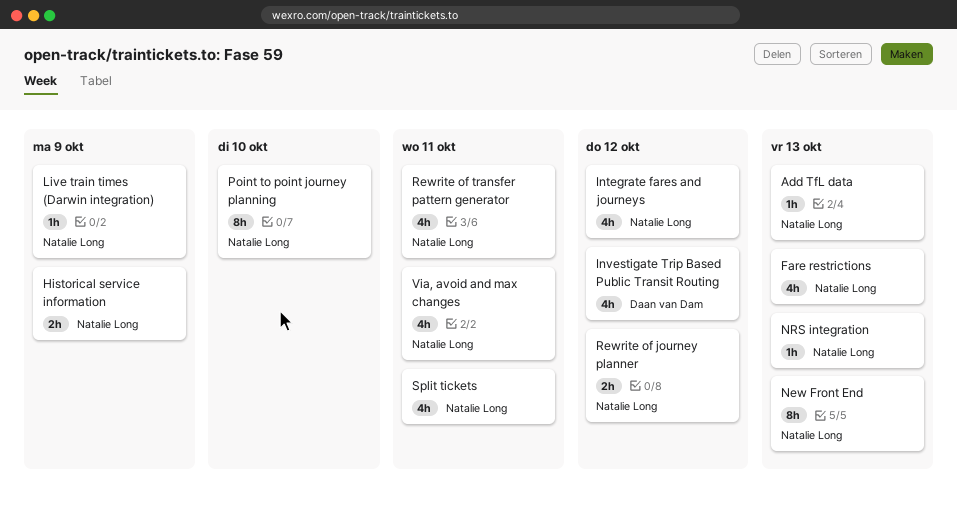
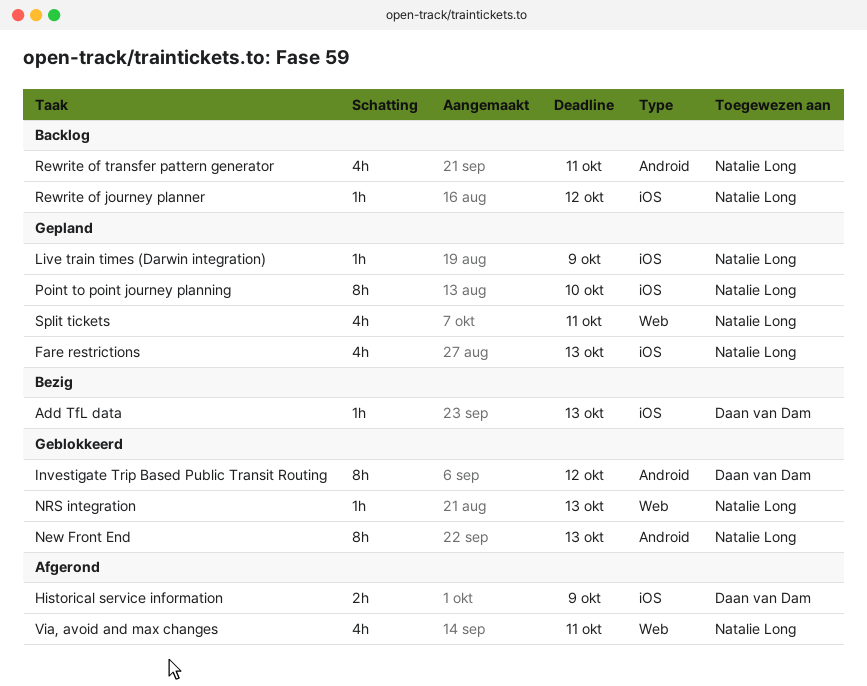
Add TfL data, owner: Natalie Long -> Daan van Dam
Historical service information, owner: Natalie Long -> Daan van Dam
Integrate fares and journeys: present -> none
Investigate Trip Based Public Transit Routing, estimate: 4h -> 8h
Rewrite of journey planner, estimate: 2h -> 1h

